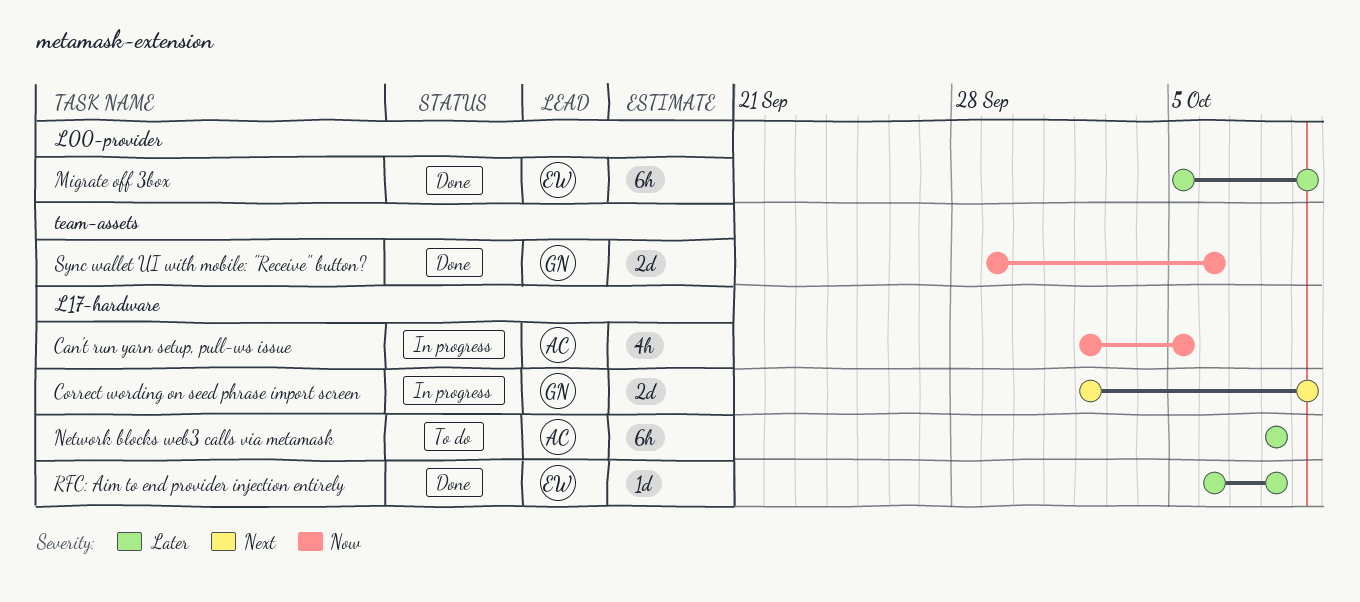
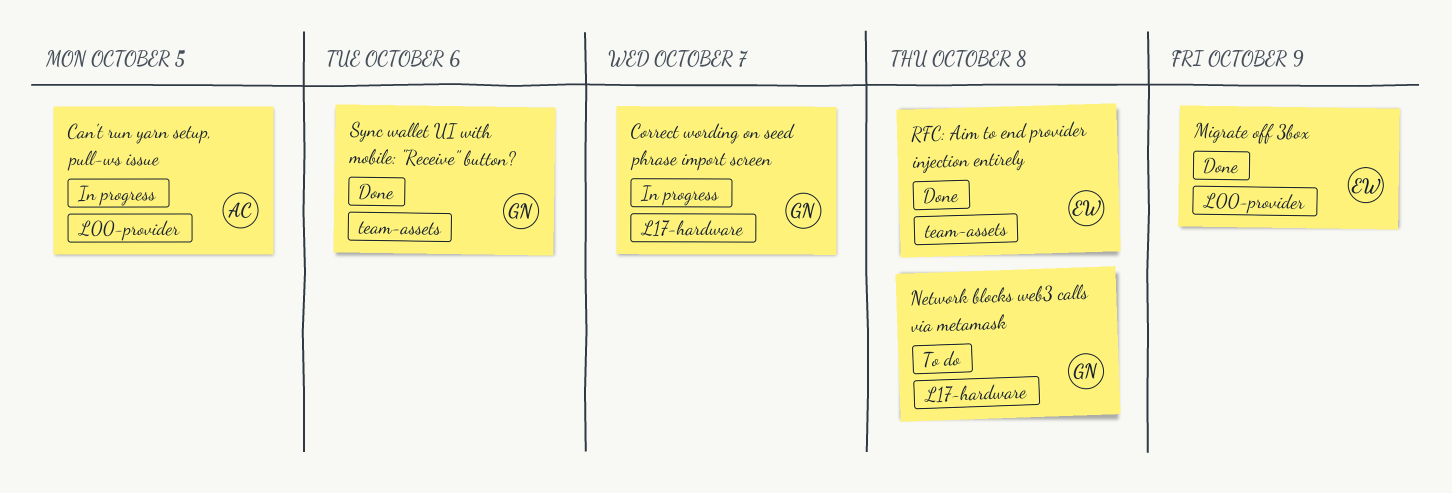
Can't run yarn setup, pull-ws issue, label: L17-hardware -> L00-provider
Correct wording on seed phrase import screen, due: Oct 9 -> Oct 7
Network blocks web3 calls via metamask, owner: AC -> GN
RFC: Aim to end provider injection entirely, label: L17-hardware -> team-assets

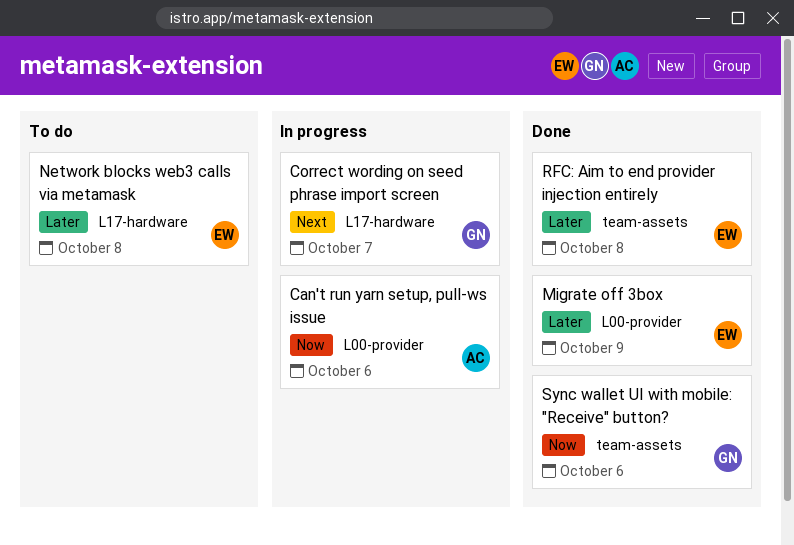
Can't run yarn setup, pull-ws issue, due: Oct 5 -> Oct 6
Network blocks web3 calls via metamask, owner: GN -> EW

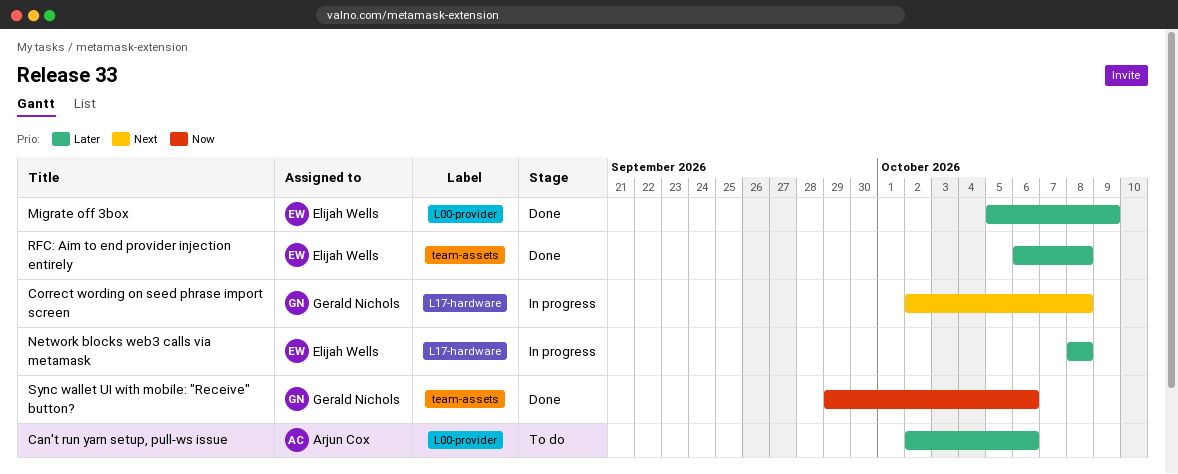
Can't run yarn setup, pull-ws issue, status: In progress -> To do
Can't run yarn setup, pull-ws issue, priority: Now -> Later
Correct wording on seed phrase import screen, due: Oct 7 -> Oct 8
Network blocks web3 calls via metamask, status: To do -> In progress

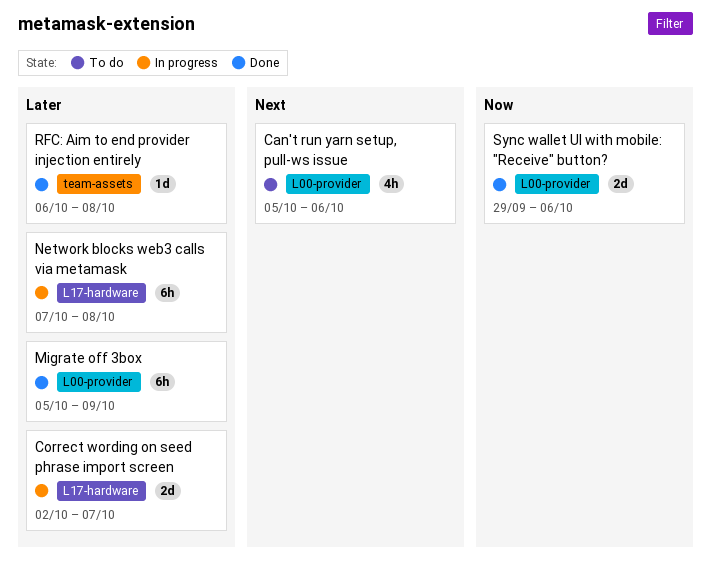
Can't run yarn setup, pull-ws issue, priority: Later -> Next
Can't run yarn setup, pull-ws issue, start: Oct 2 -> Oct 5
Correct wording on seed phrase import screen, priority: Next -> Later
Correct wording on seed phrase import screen, due: Oct 8 -> Oct 7
Network blocks web3 calls via metamask, start: Oct 8 -> Oct 7
Sync wallet UI with mobile: "Receive" button?, label: team-assets -> L00-provider

